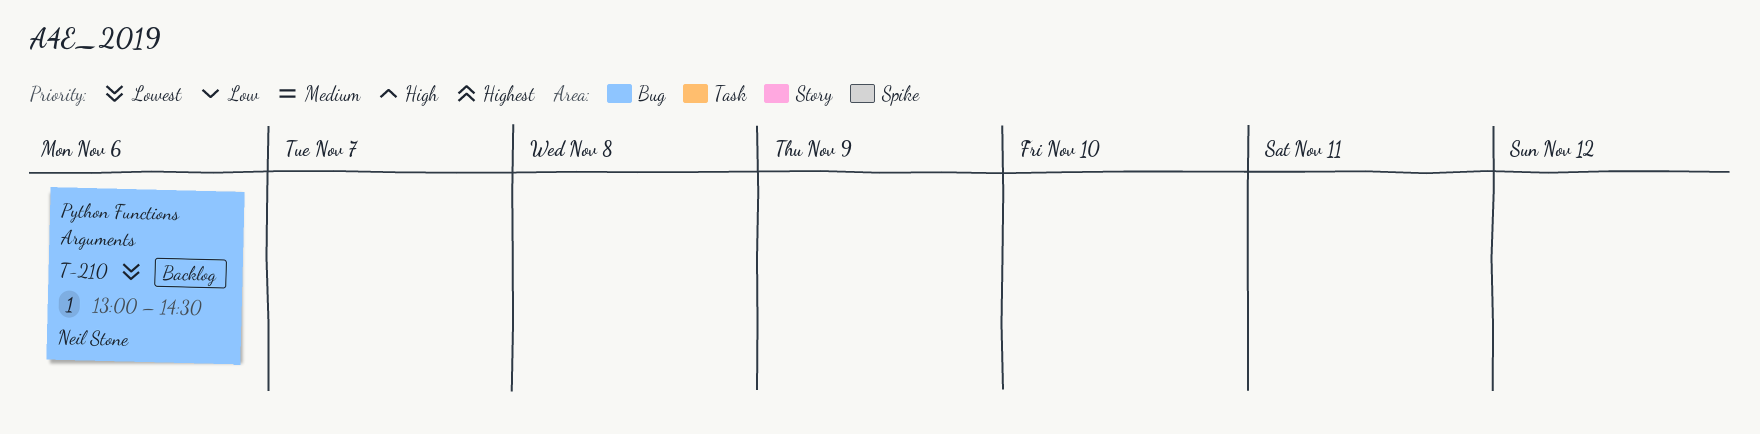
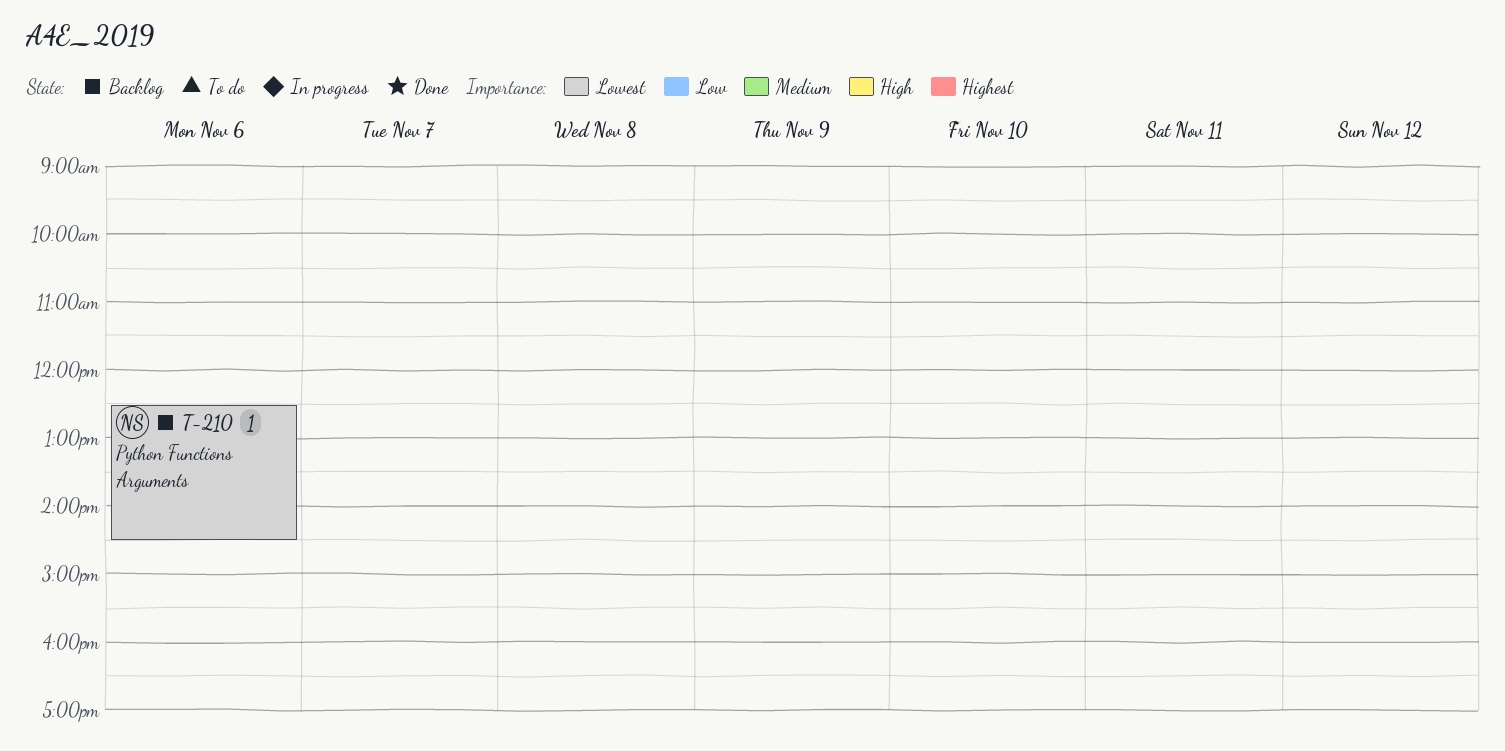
T-210, begins: 13:00 -> 12:30

